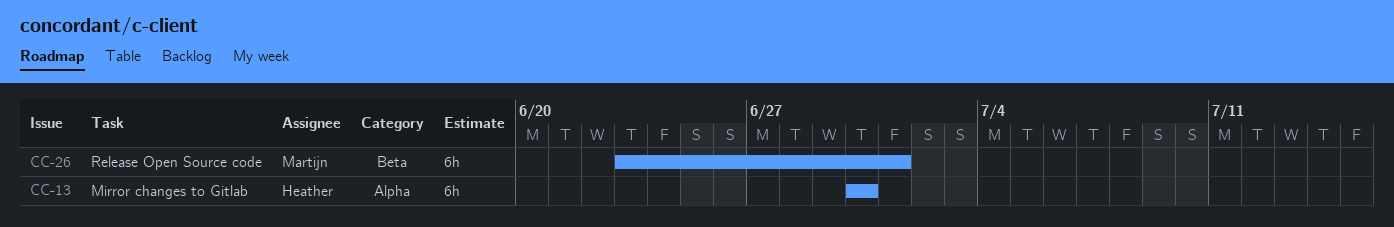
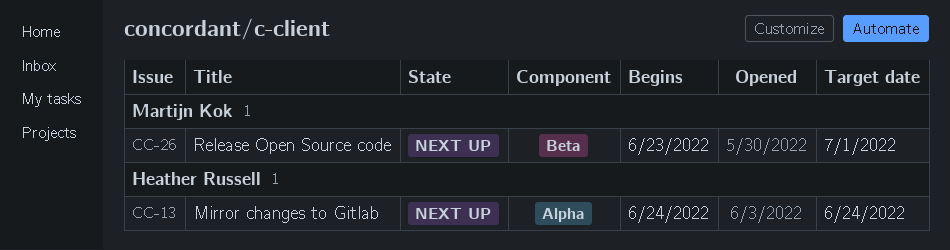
CC-13, start: Jun 30 -> Jun 24
CC-13, due: Jun 30 -> Jun 24

